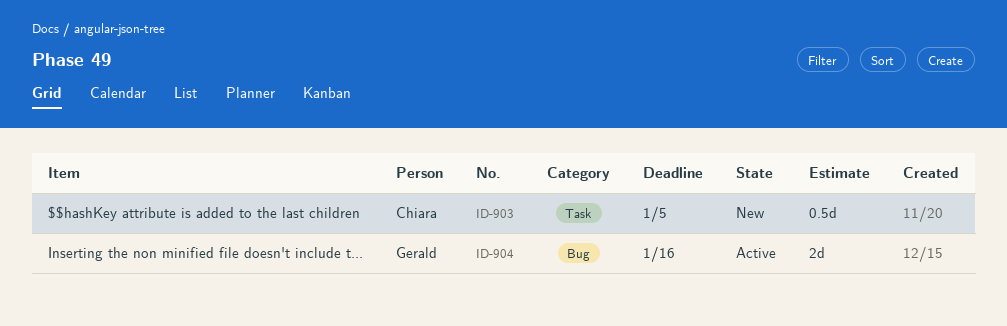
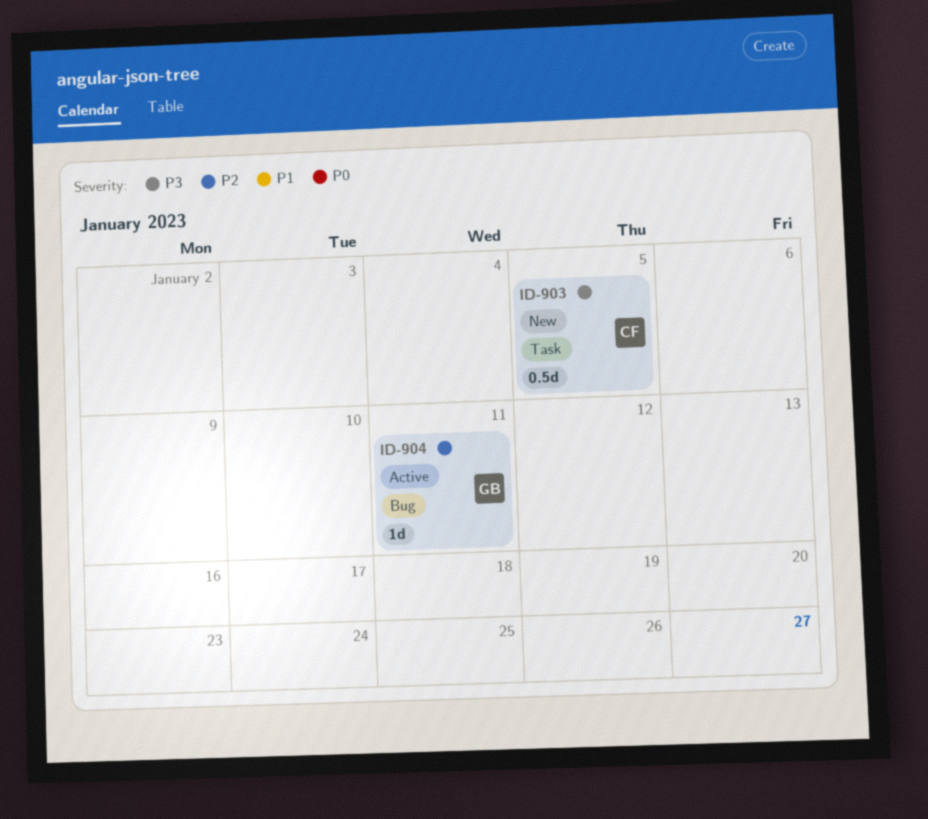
ID-904, estimate: 2d -> 1d
ID-904, due: Jan 16 -> Jan 11

